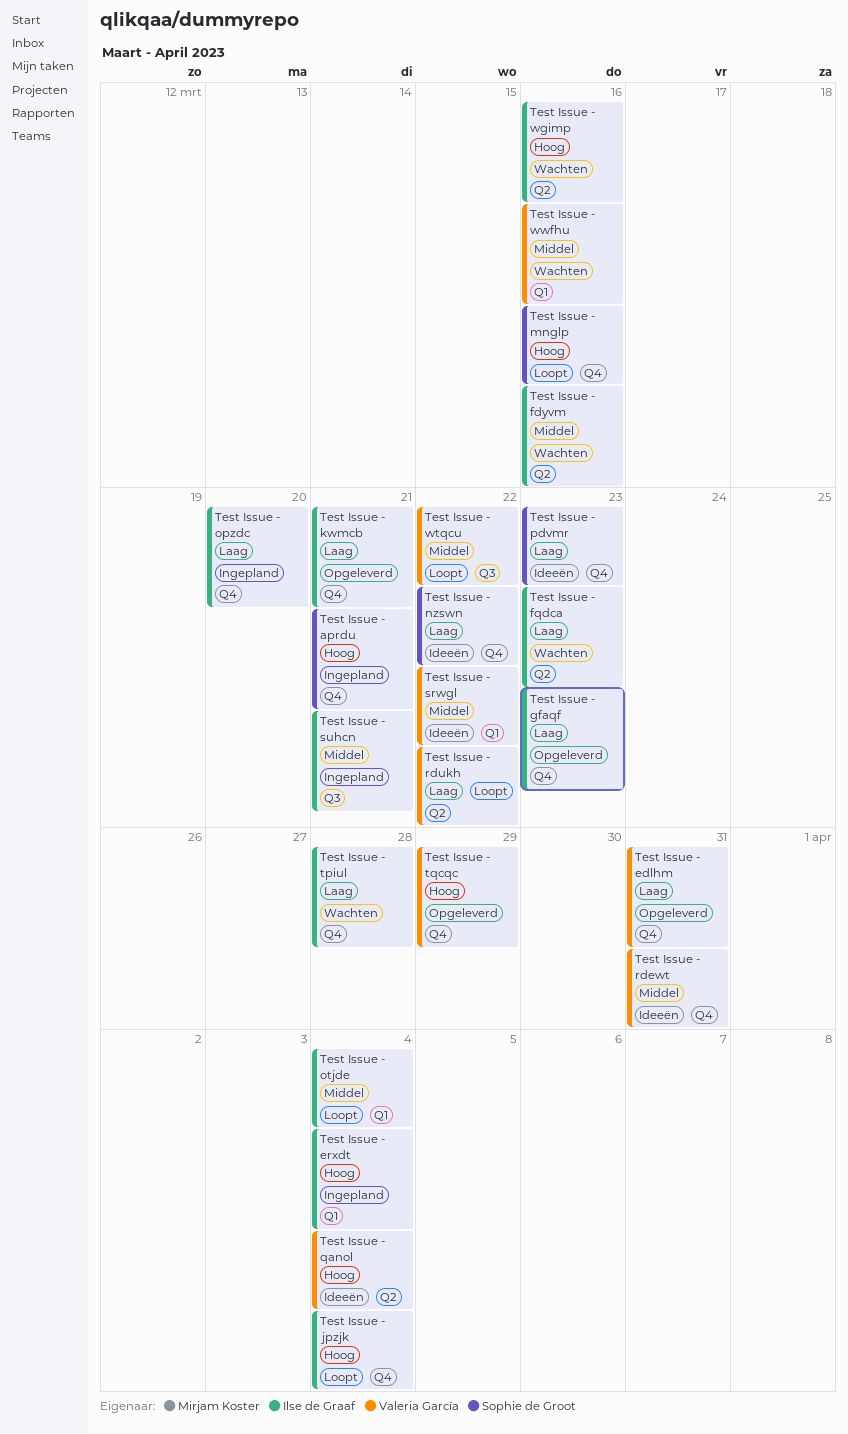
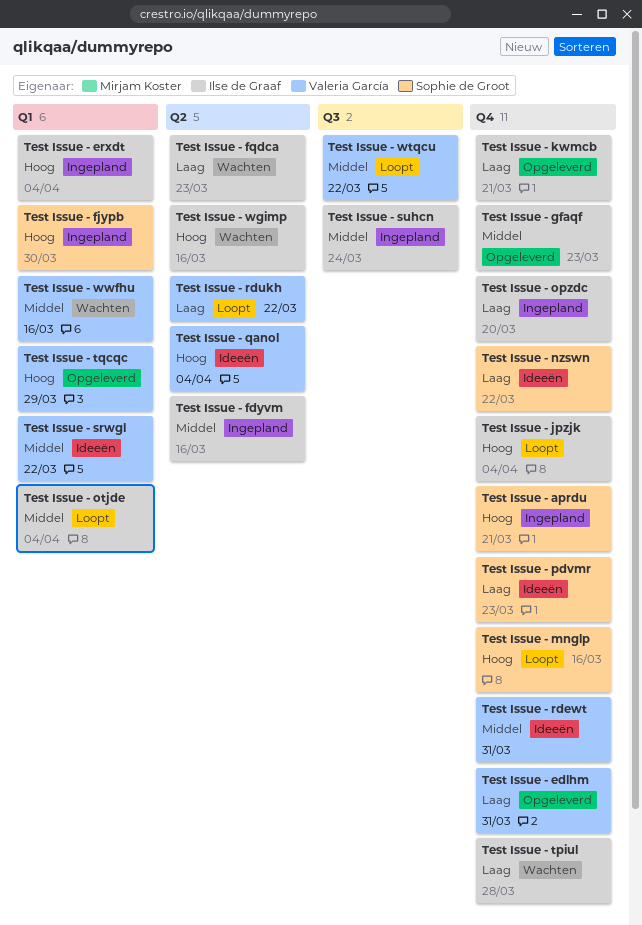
Test Issue - fdyvm, status: Wachten -> Ingepland
Test Issue - fjypb: none -> present
Test Issue - gfaqf, priority: Laag -> Middel
Test Issue - suhcn, due: Mar 21 -> Mar 24
Test Issue - tqcqc, label: Q4 -> Q1

